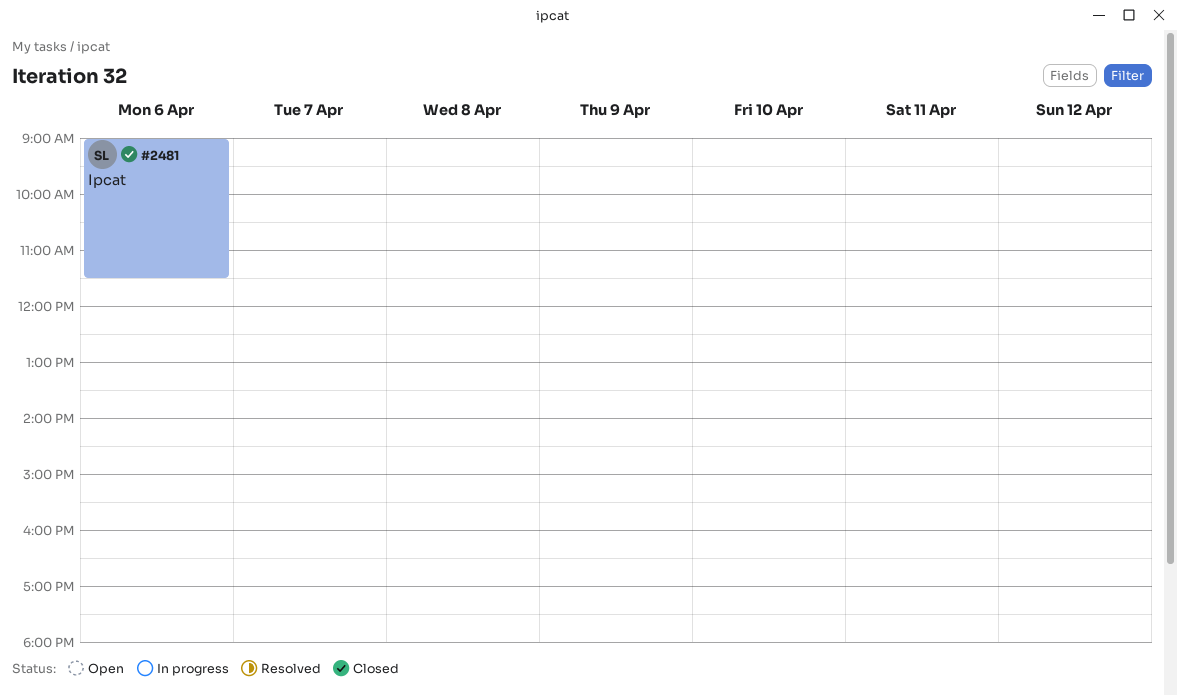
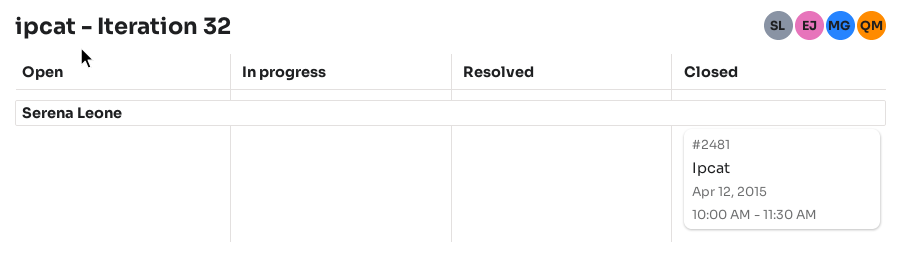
#2481, day: Apr 6 -> Apr 12
#2481, begins: 09:00 -> 10:00

